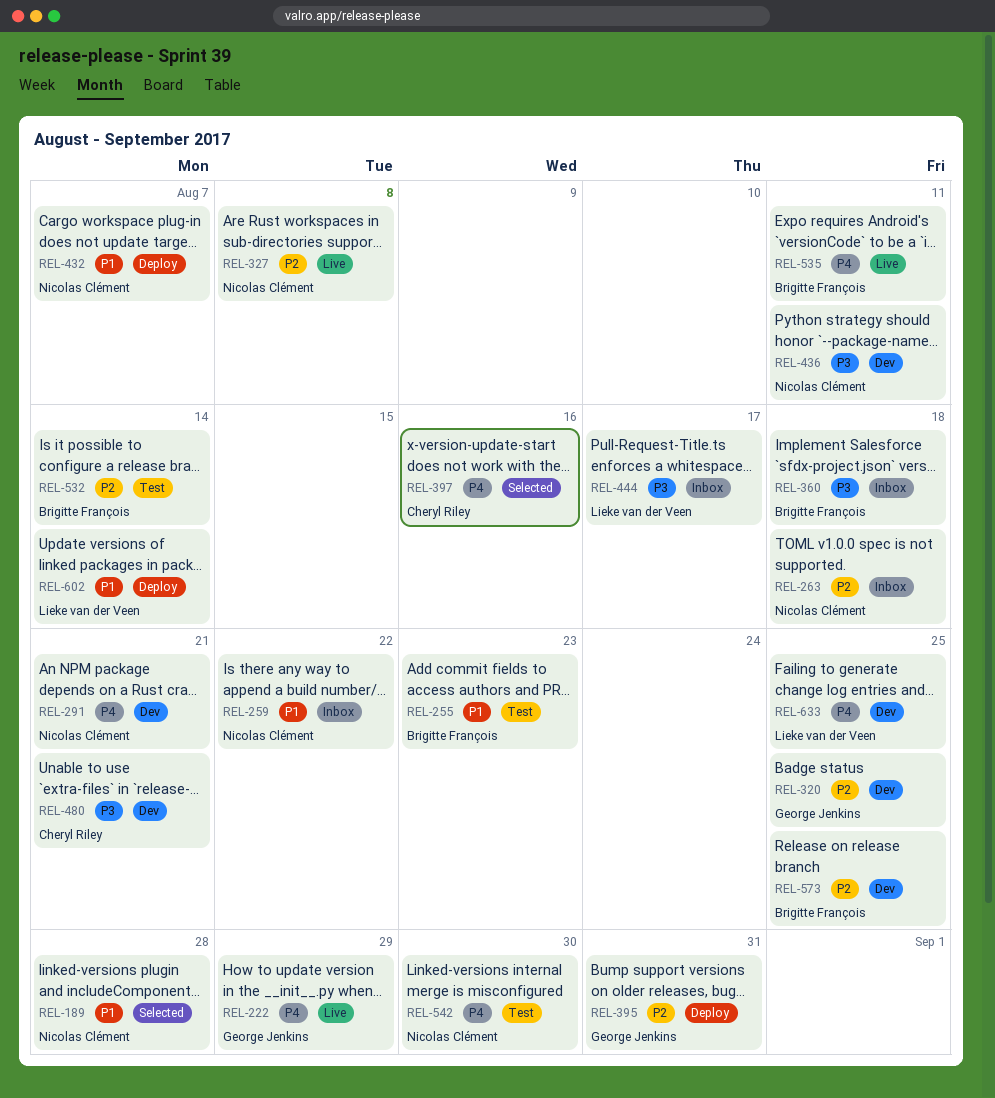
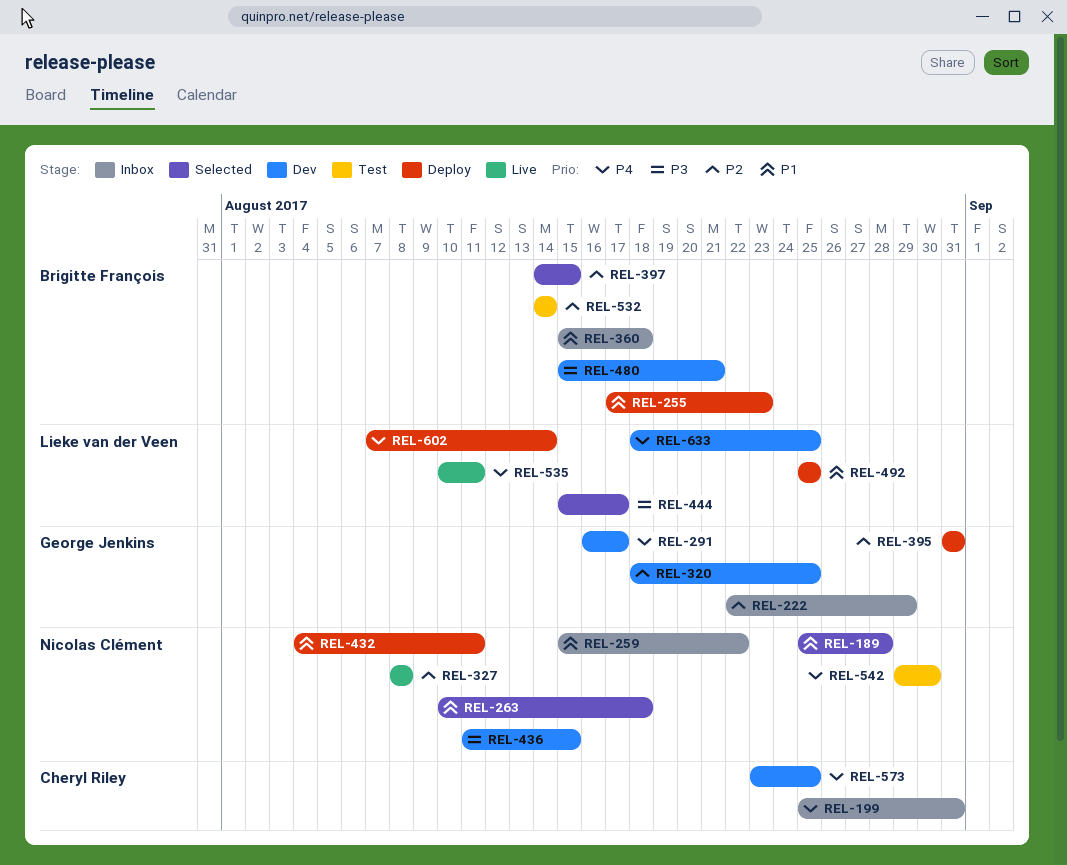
REL-199: none -> present
REL-222, status: Live -> Inbox
REL-222, priority: P4 -> P2
REL-255, status: Test -> Deploy
REL-263, status: Inbox -> Selected
REL-263, priority: P2 -> P1
REL-291, owner: Nicolas Clément -> George Jenkins
REL-291, due: Aug 21 -> Aug 17
REL-360, priority: P3 -> P1
REL-397, owner: Cheryl Riley -> Brigitte François
REL-397, priority: P4 -> P2
REL-397, due: Aug 16 -> Aug 15
REL-432, due: Aug 7 -> Aug 11
REL-436, due: Aug 11 -> Aug 15
REL-444, status: Inbox -> Selected
REL-480, owner: Cheryl Riley -> Brigitte François
REL-492: none -> present
REL-535, owner: Brigitte François -> Lieke van der Veen
REL-573, owner: Brigitte François -> Cheryl Riley
REL-573, priority: P2 -> P4
REL-602, priority: P1 -> P4

